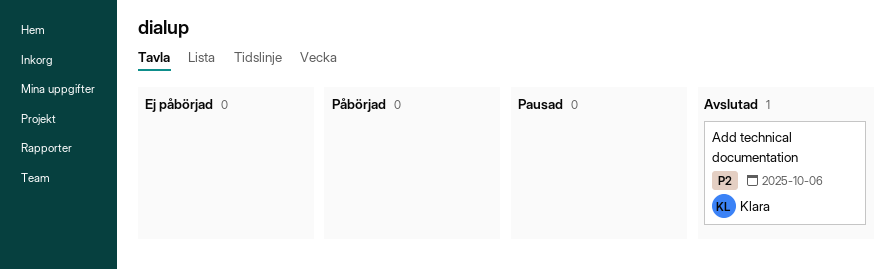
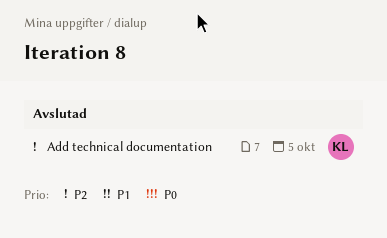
Add technical documentation, due: Oct 6 -> Oct 5

